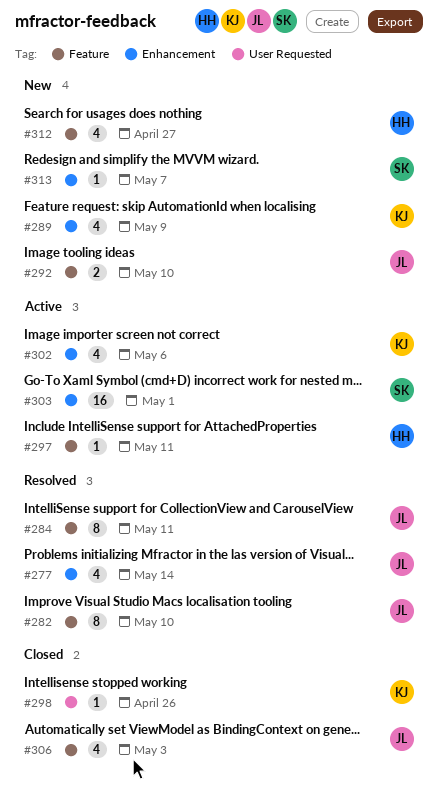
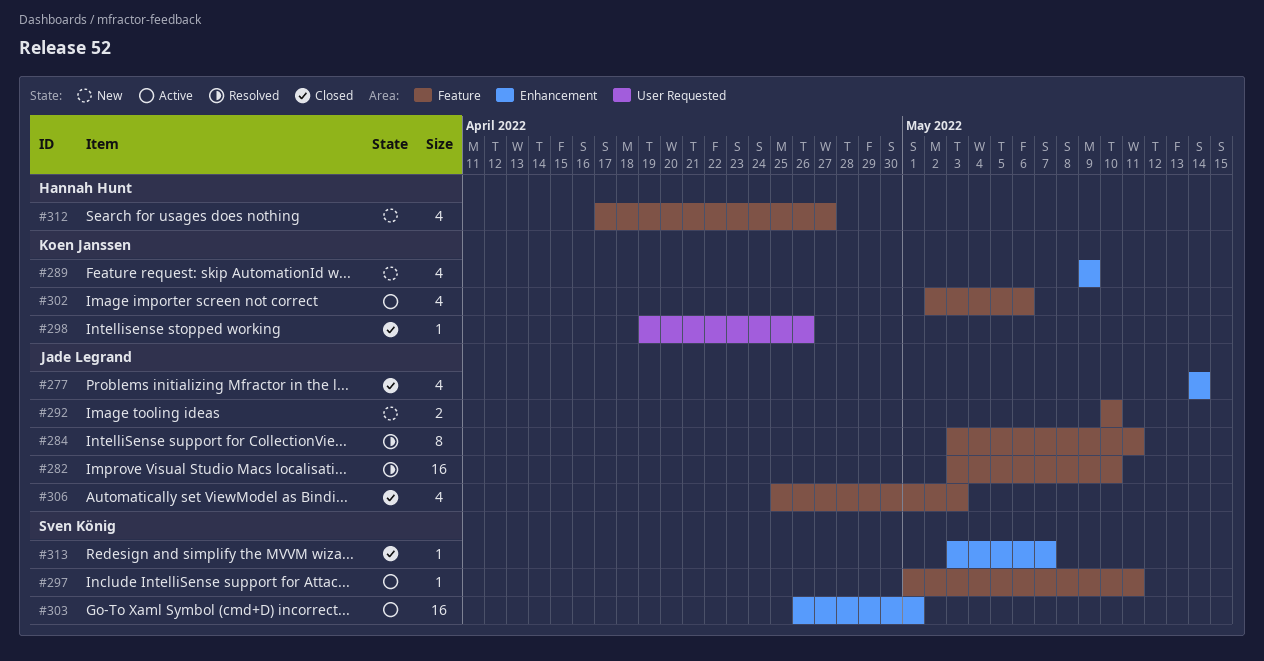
#277, status: Resolved -> Closed
#282, estimate: 8 -> 16
#297, owner: Hannah Hunt -> Sven König
#302, label: Enhancement -> Feature
#313, status: New -> Closed

